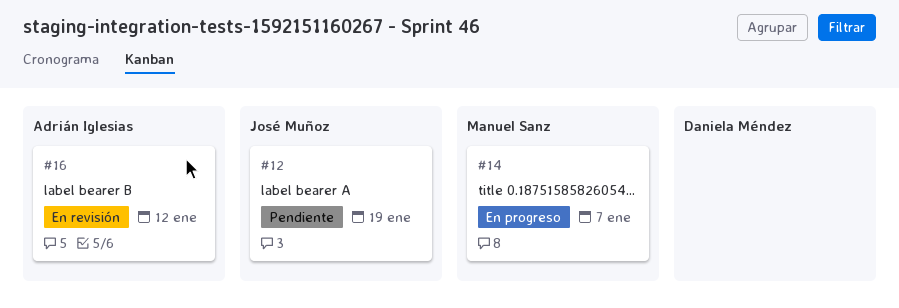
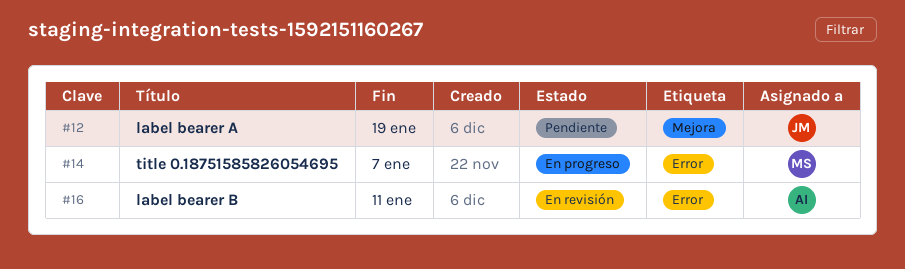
#16, due: Jan 12 -> Jan 11

